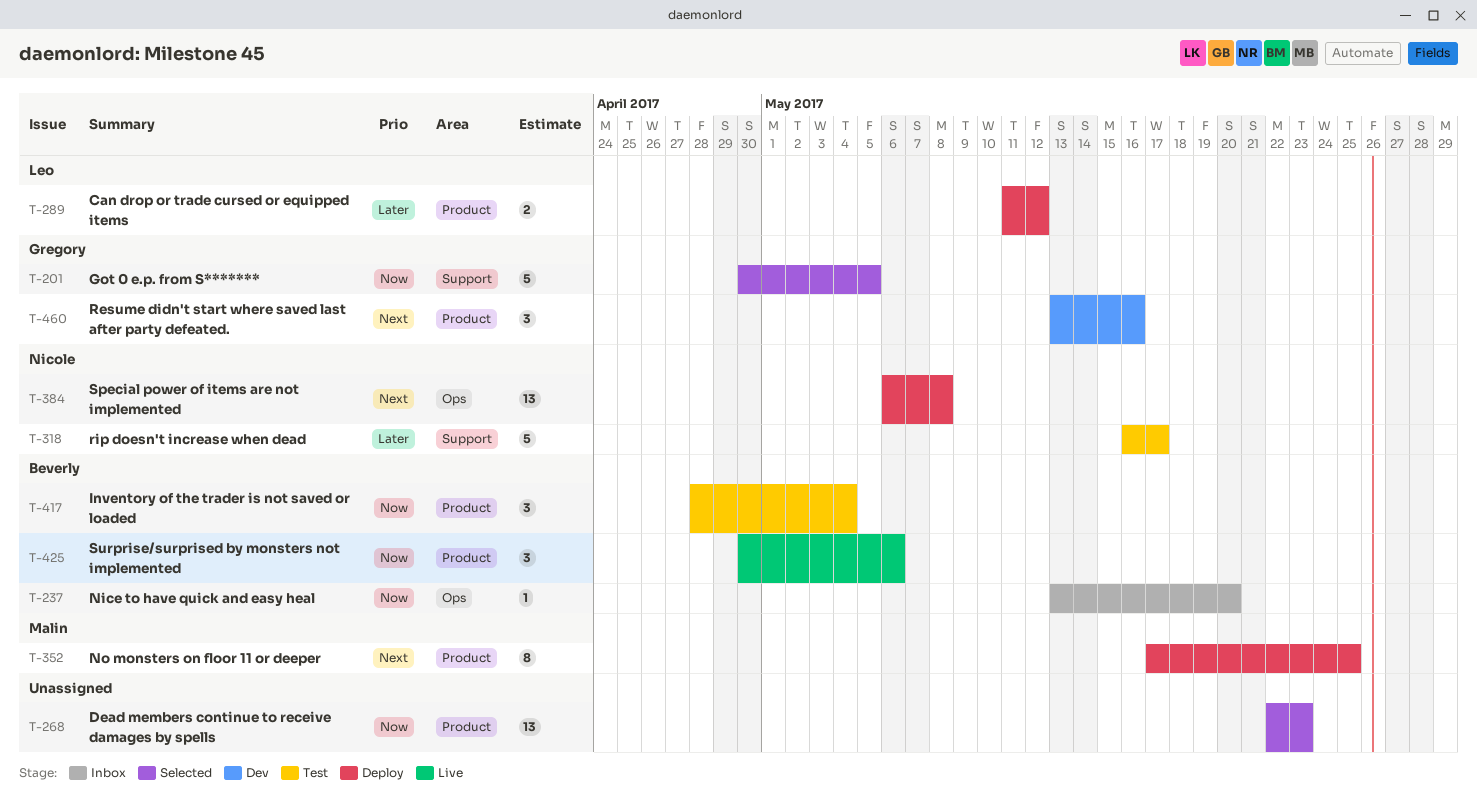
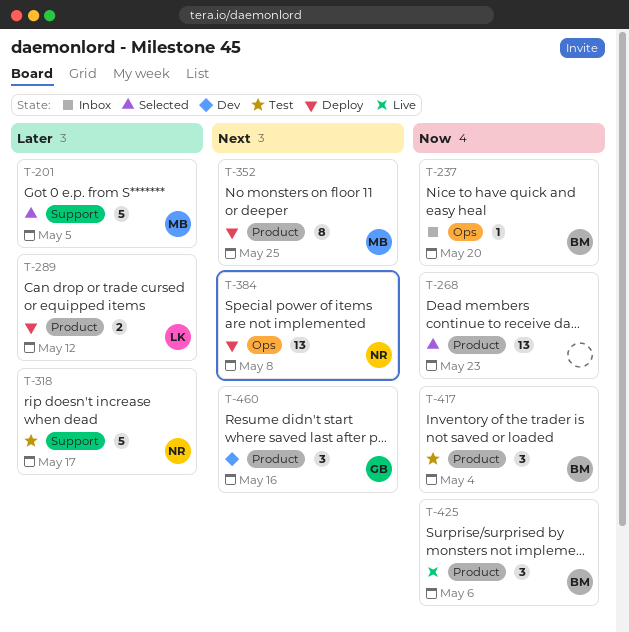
T-201, owner: Gregory -> Malin
T-201, priority: Now -> Later

